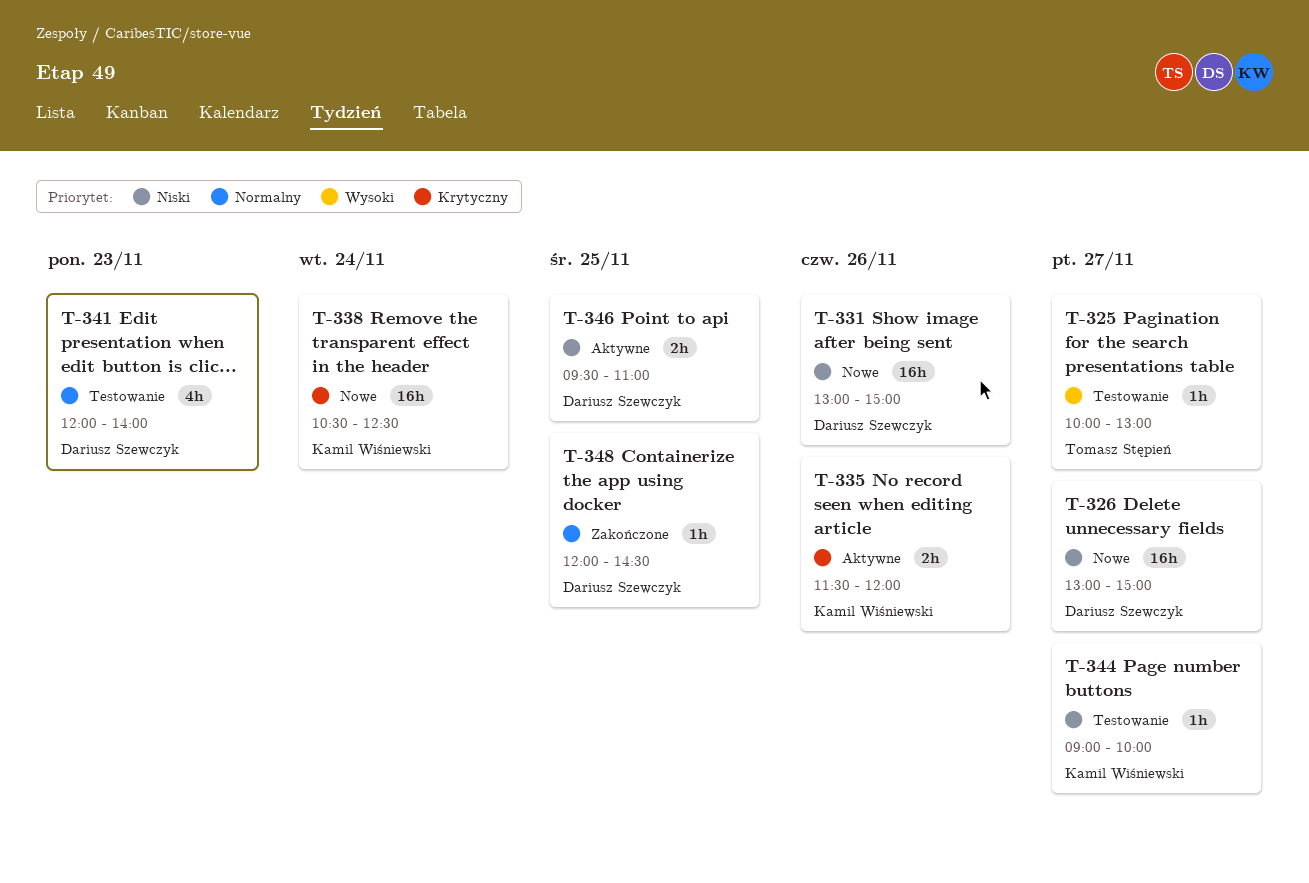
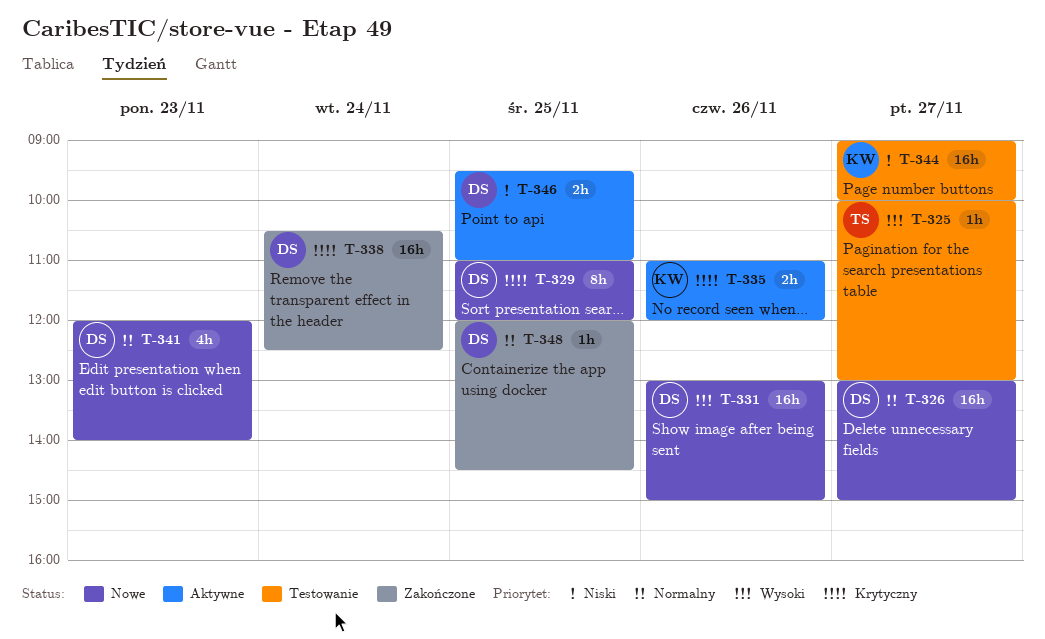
T-326, priority: Niski -> Normalny
T-329: none -> present
T-331, priority: Niski -> Wysoki
T-335, begins: 11:30 -> 11:00
T-338, status: Nowe -> Zakończone
T-338, owner: Kamil Wiśniewski -> Dariusz Szewczyk
T-341, status: Testowanie -> Nowe
T-344, estimate: 1h -> 16h

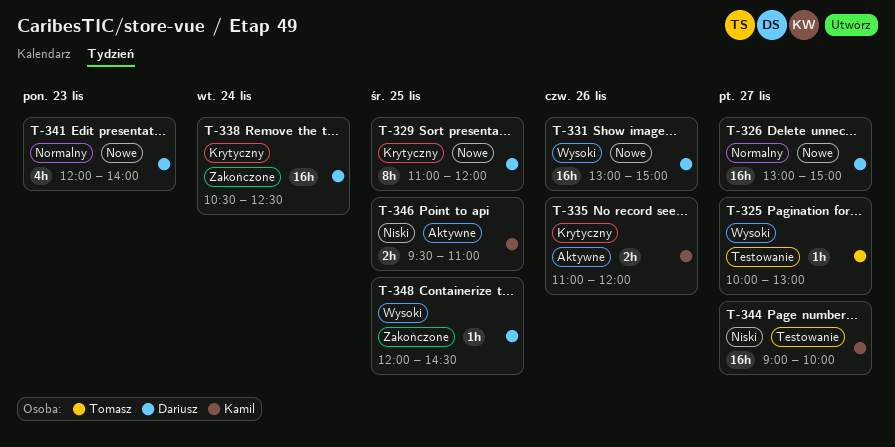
T-346, owner: Dariusz -> Kamil
T-348, priority: Normalny -> Wysoki

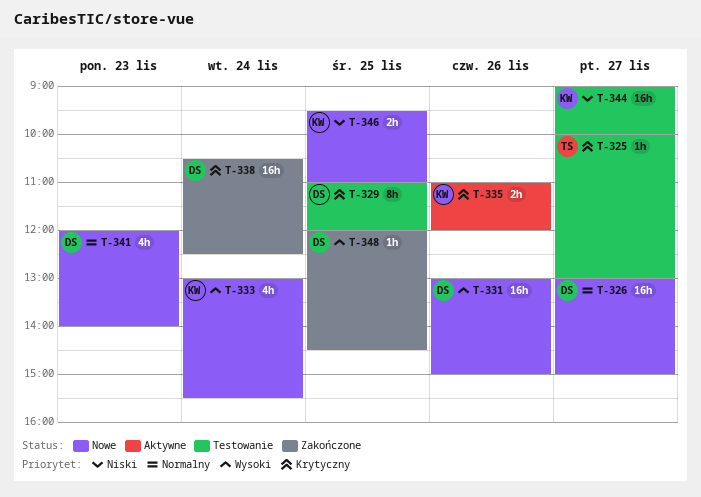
T-325, priority: Wysoki -> Krytyczny
T-329, status: Nowe -> Testowanie
T-333: none -> present
T-346, status: Aktywne -> Nowe

